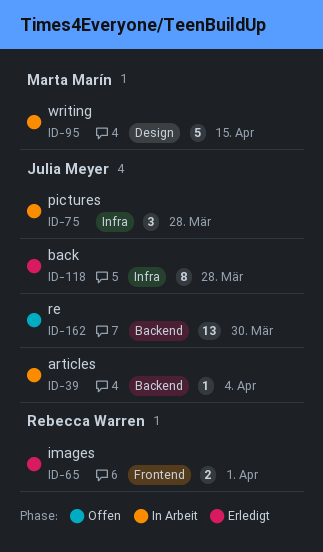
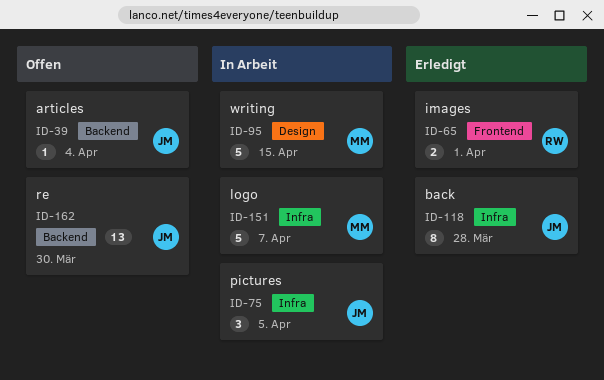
ID-39, status: In Arbeit -> Offen
ID-75, due: Mar 28 -> Apr 5
ID-151: none -> present

